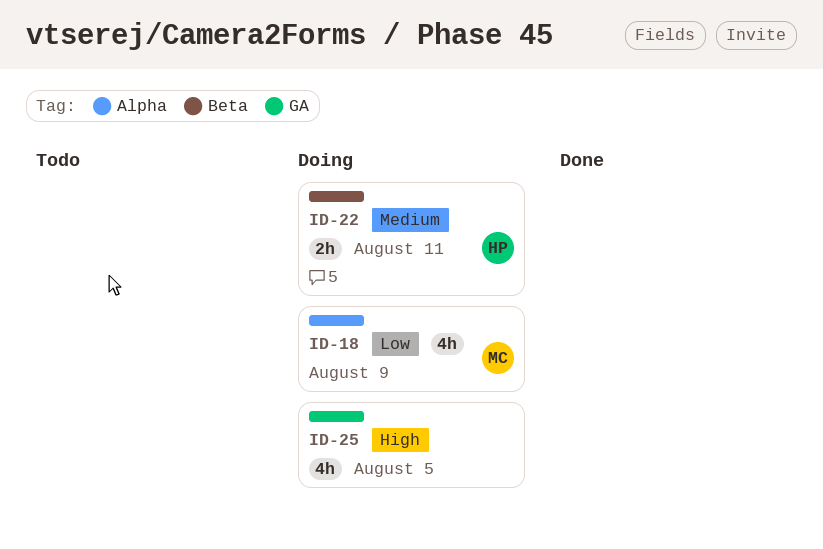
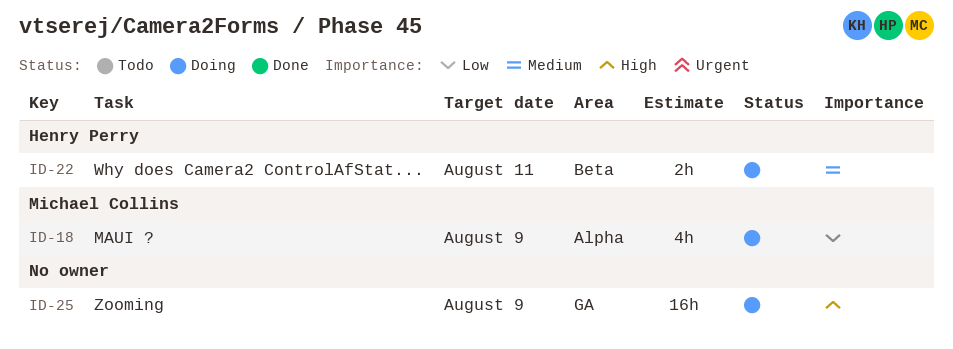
ID-25, estimate: 4h -> 16h
ID-25, due: Aug 5 -> Aug 9

